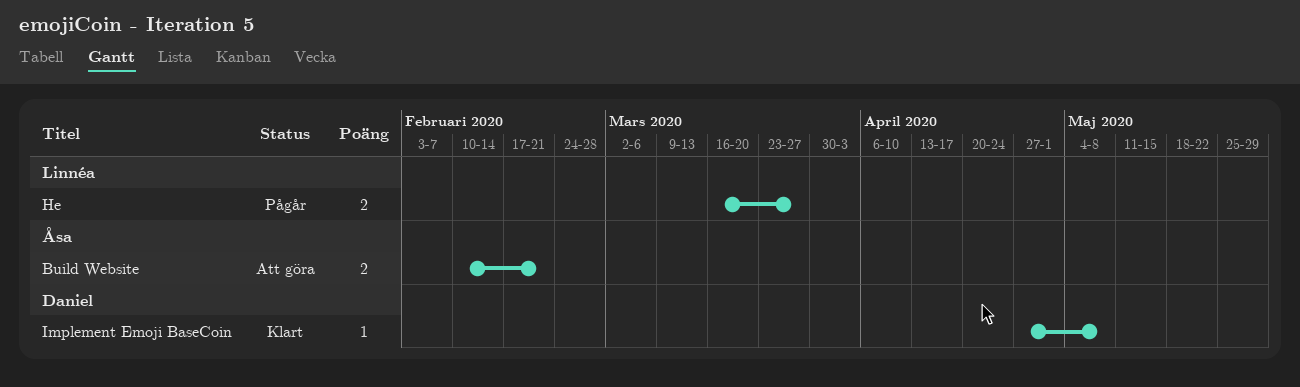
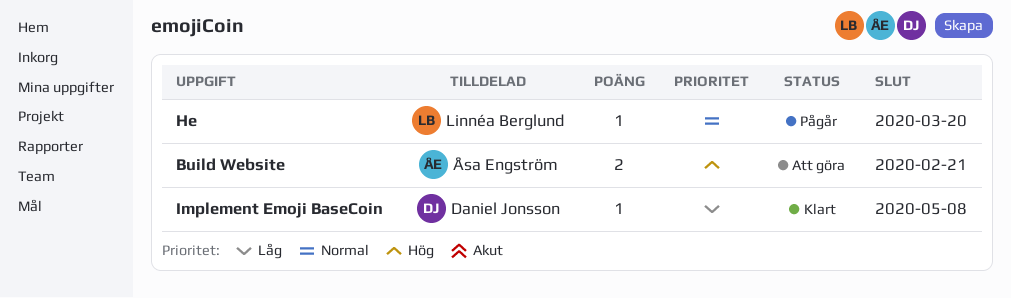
He, estimate: 2 -> 1
He, due: Mar 27 -> Mar 20

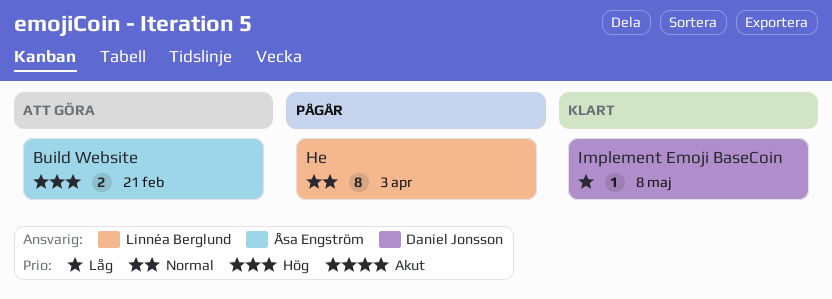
He, estimate: 1 -> 8
He, due: Mar 20 -> Apr 3

